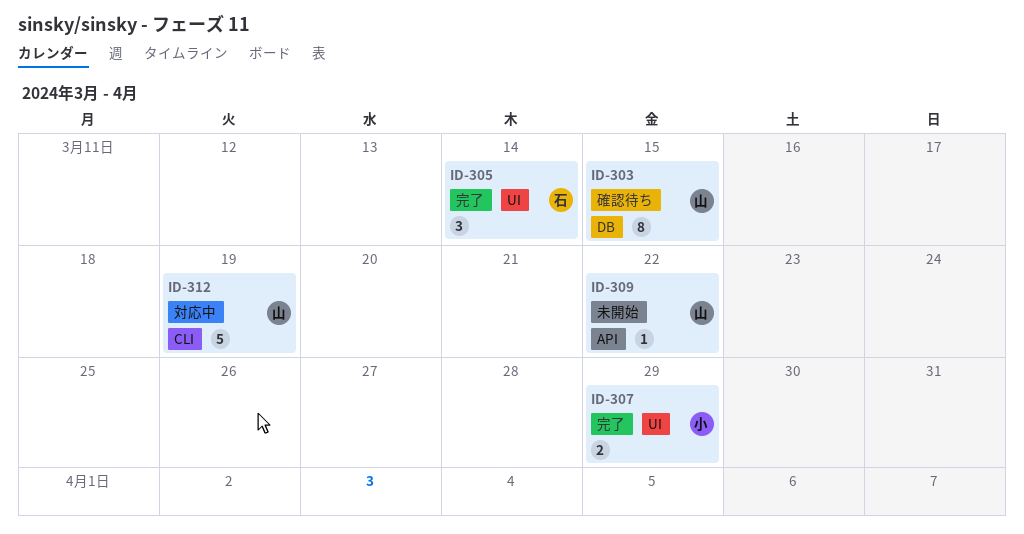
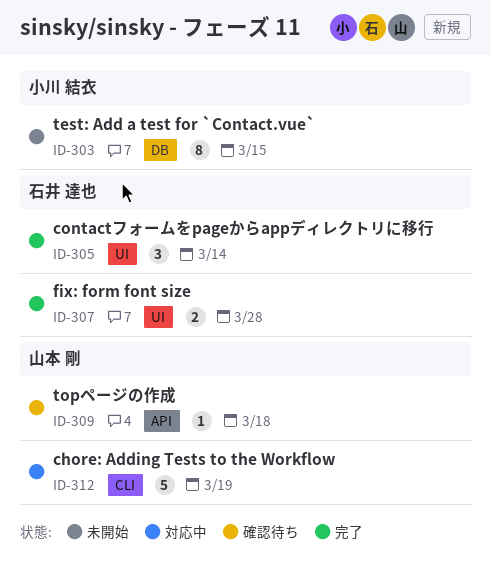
ID-303, status: 確認待ち -> 未開始
ID-303, owner: 山本 剛 -> 小川 結衣
ID-307, owner: 小川 結衣 -> 石井 達也
ID-307, due: Mar 29 -> Mar 28
ID-309, status: 未開始 -> 確認待ち
ID-309, due: Mar 22 -> Mar 18

